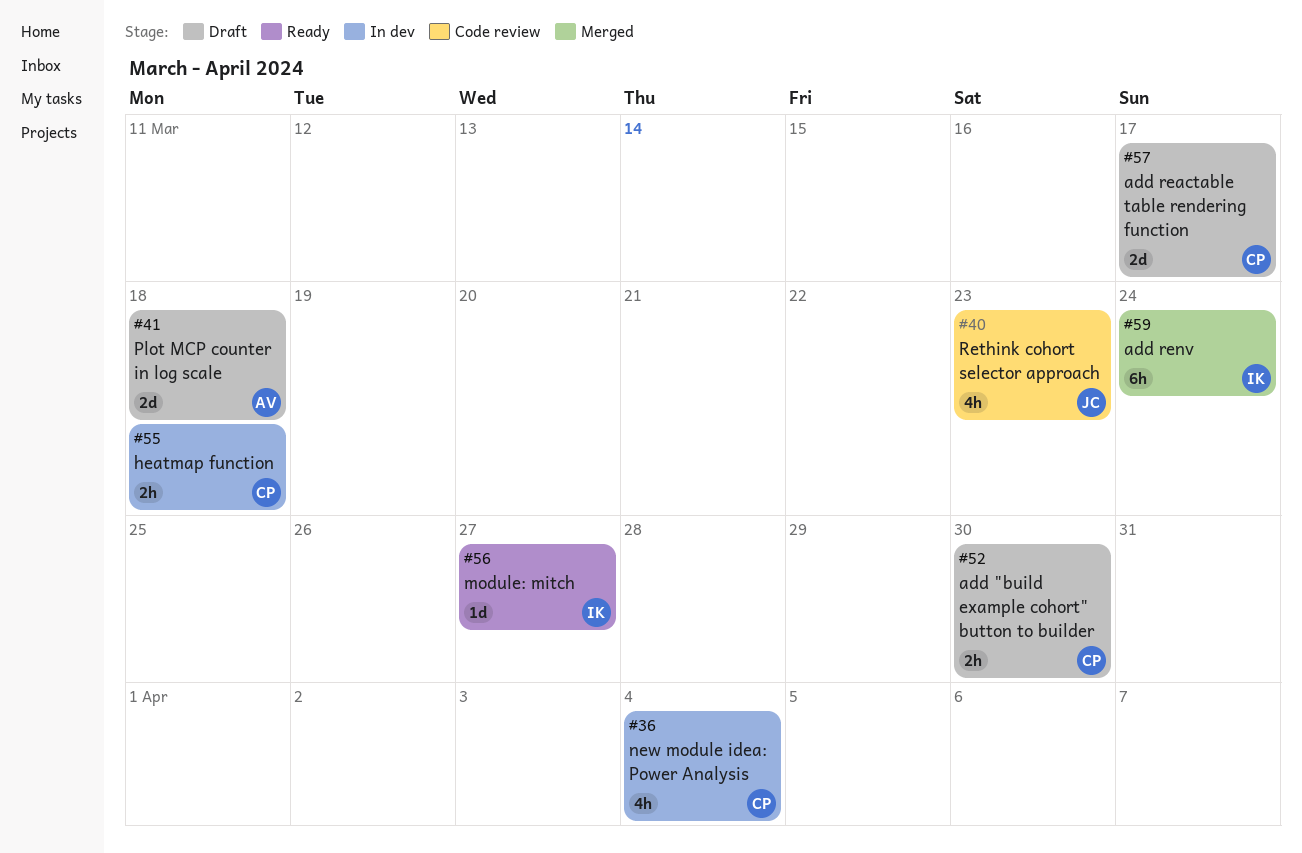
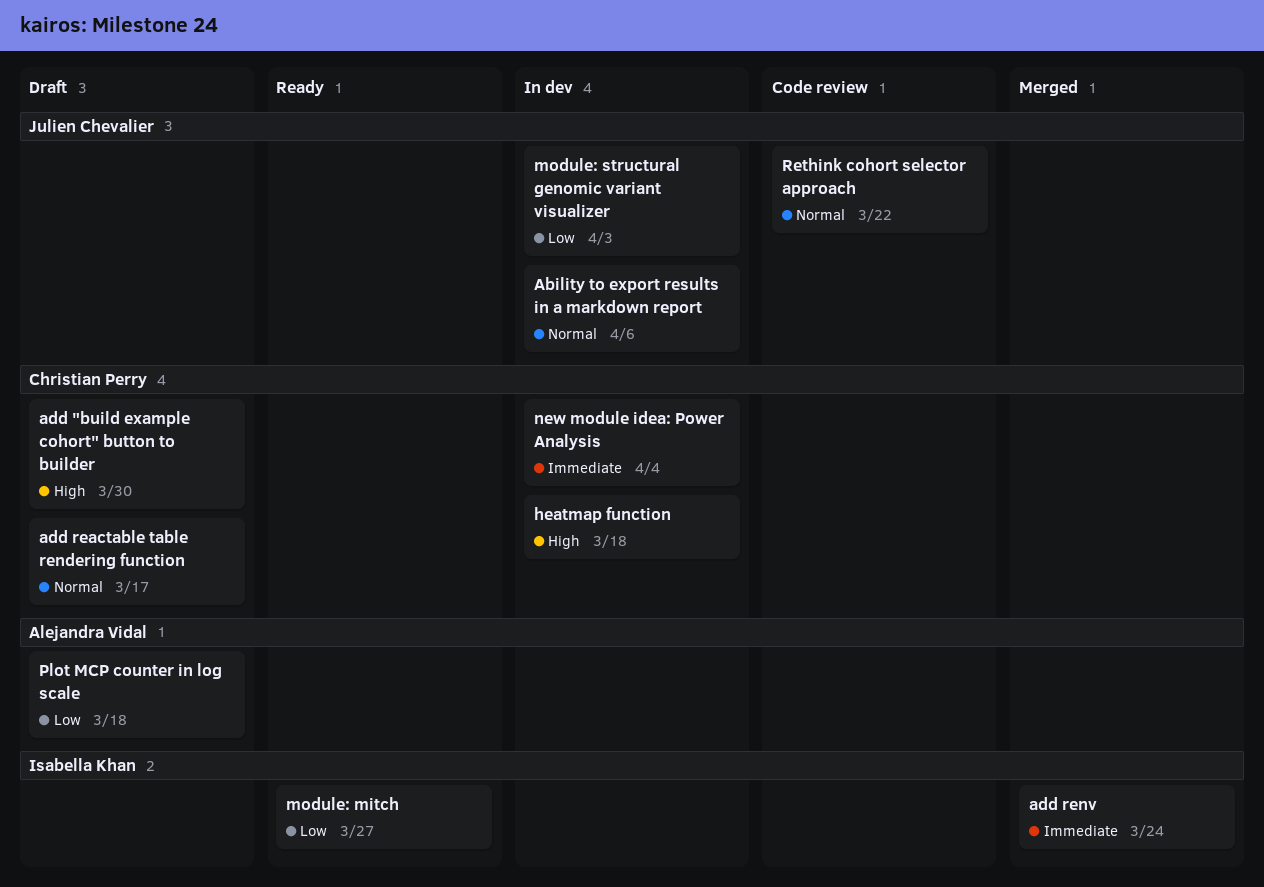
Ability to export results in a markdown report: none -> present
module: structural genomic variant visualizer: none -> present
Rethink cohort selector approach, due: Mar 23 -> Mar 22

